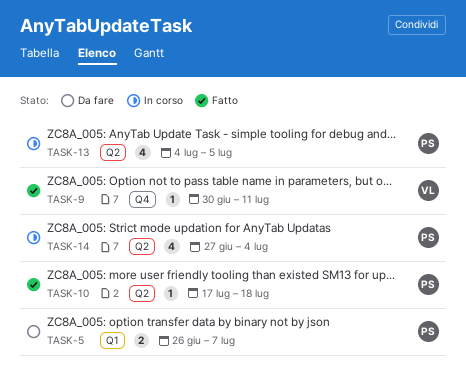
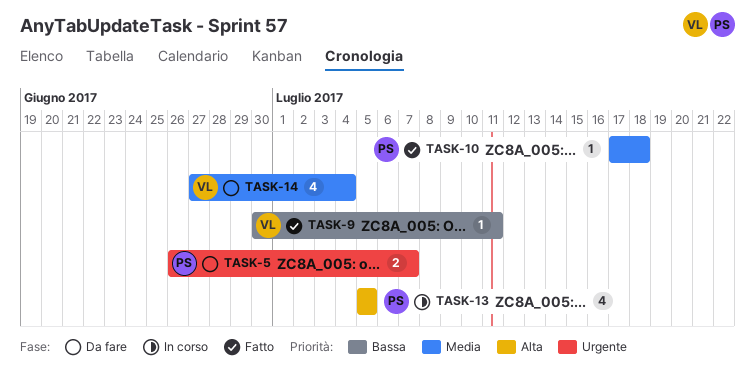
TASK-13, start: Jul 4 -> Jul 5
TASK-14, status: In corso -> Da fare
TASK-14, owner: PS -> VL

